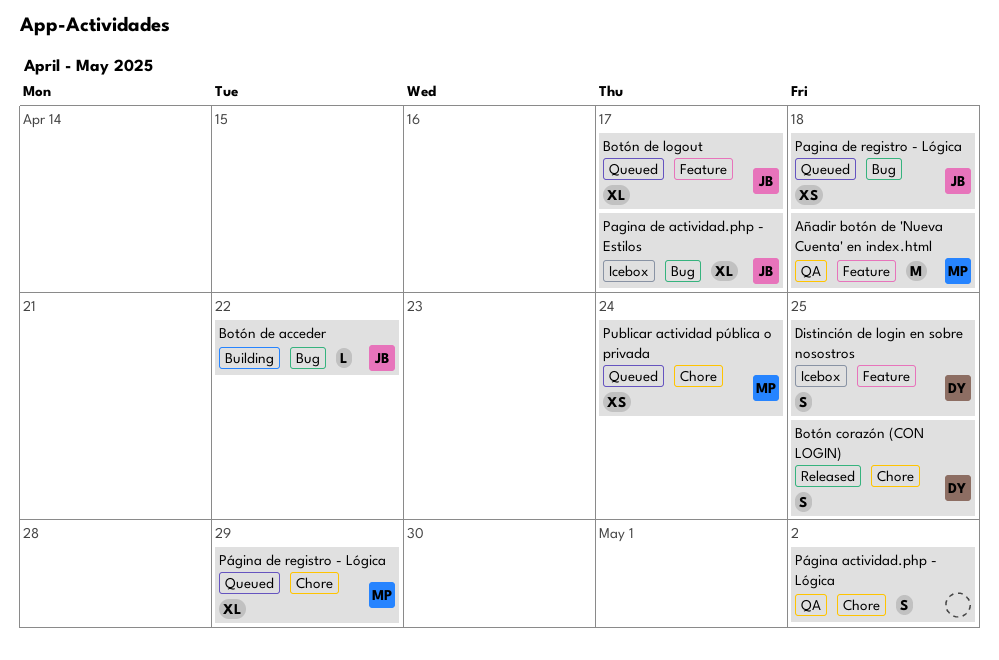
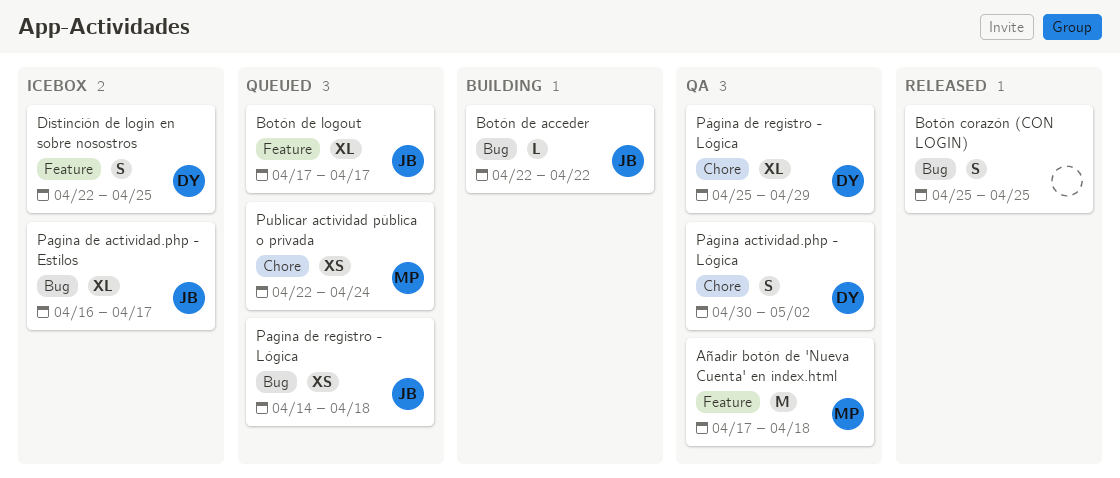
Botón corazón (CON LOGIN), owner: DY -> none
Botón corazón (CON LOGIN), label: Chore -> Bug
Página actividad.php - Lógica, owner: none -> DY
Página de registro - Lógica, status: Queued -> QA
Página de registro - Lógica, owner: MP -> DY

